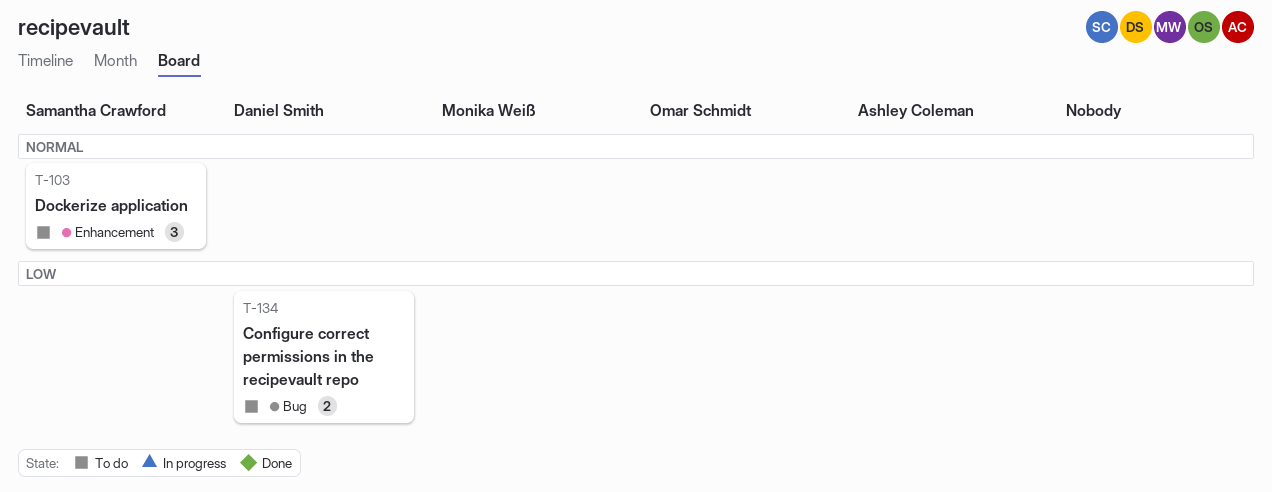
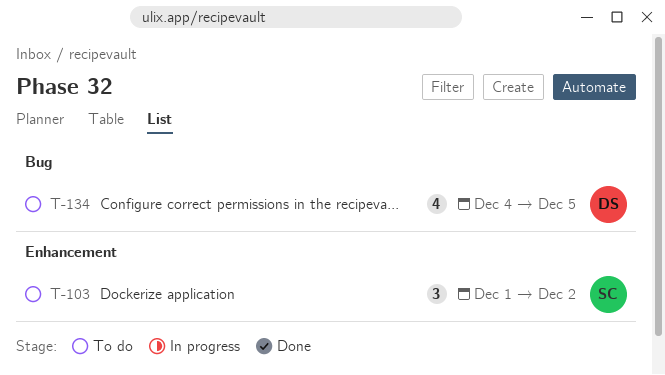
T-134, estimate: 2 -> 4

